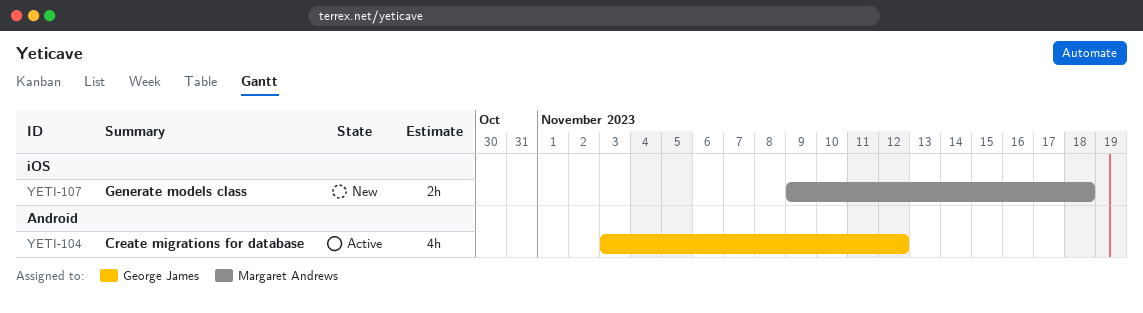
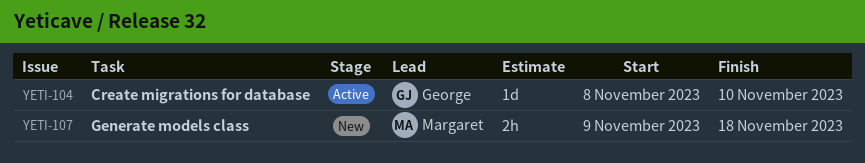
YETI-104, estimate: 4h -> 1d
YETI-104, start: Nov 3 -> Nov 8
YETI-104, due: Nov 12 -> Nov 10

